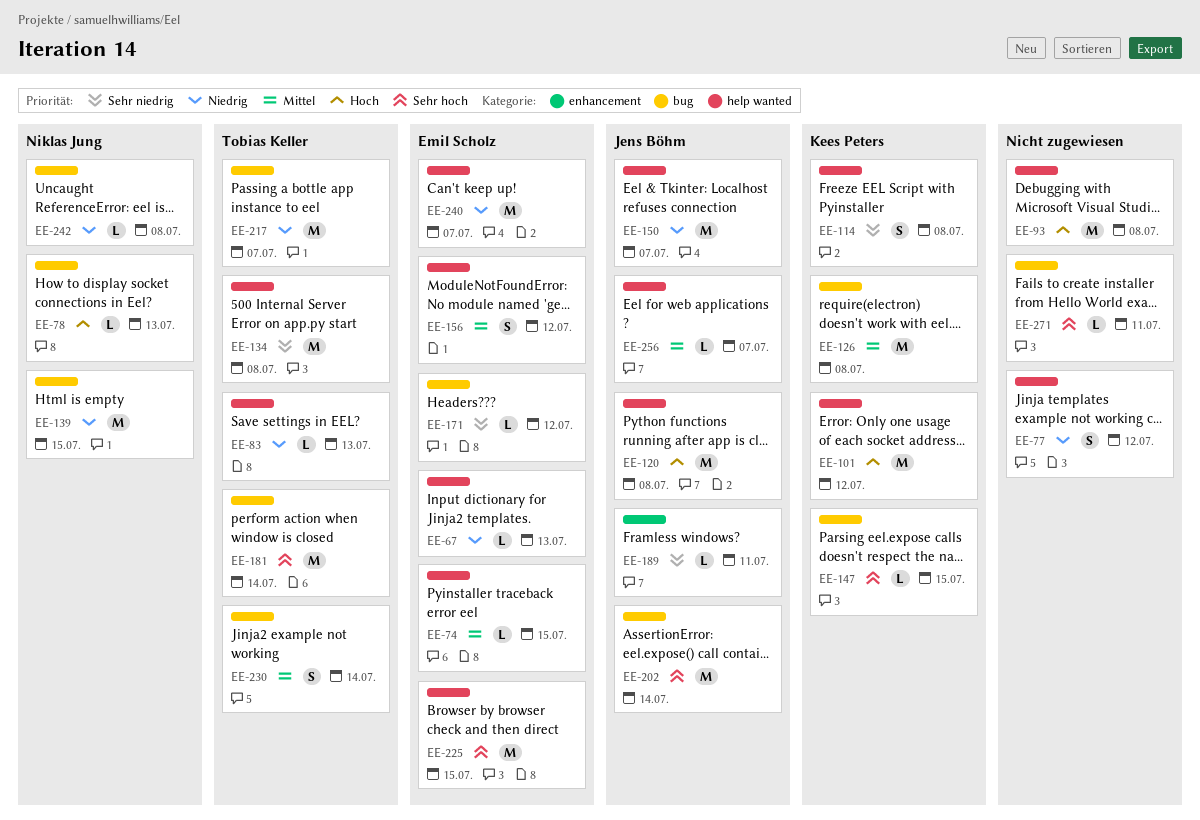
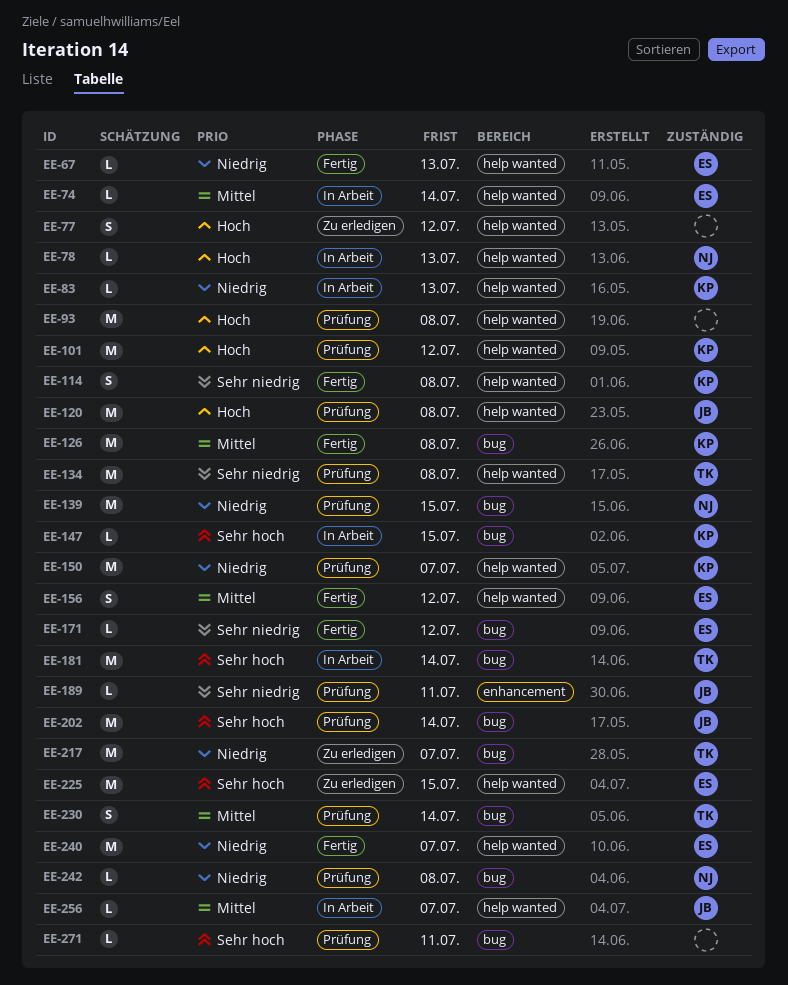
EE-74, due: Jul 15 -> Jul 14
EE-77, priority: Niedrig -> Hoch
EE-78, label: bug -> help wanted
EE-83, owner: Tobias Keller -> Kees Peters
EE-150, owner: Jens Böhm -> Kees Peters

